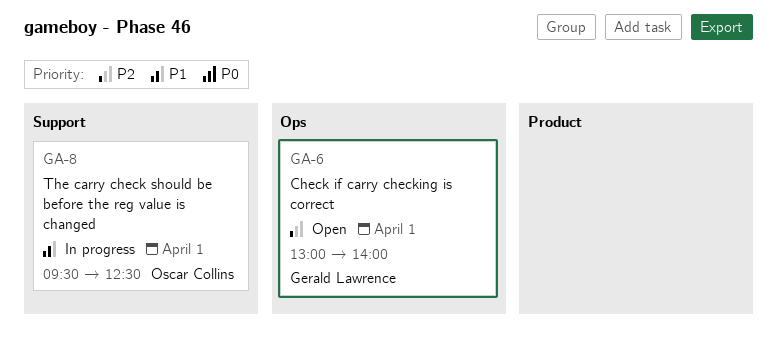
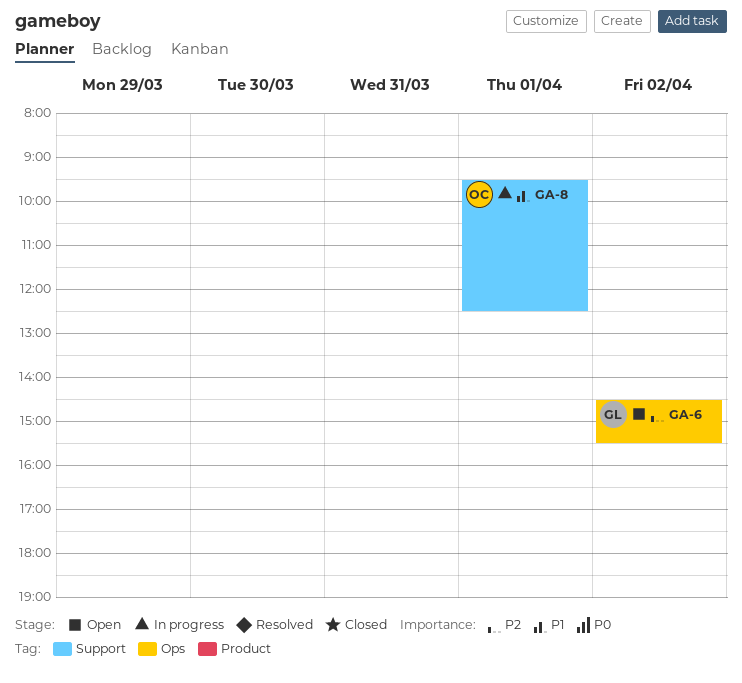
GA-6, day: Apr 1 -> Apr 2
GA-6, begins: 13:00 -> 14:30
GA-6, ends: 14:00 -> 15:30

